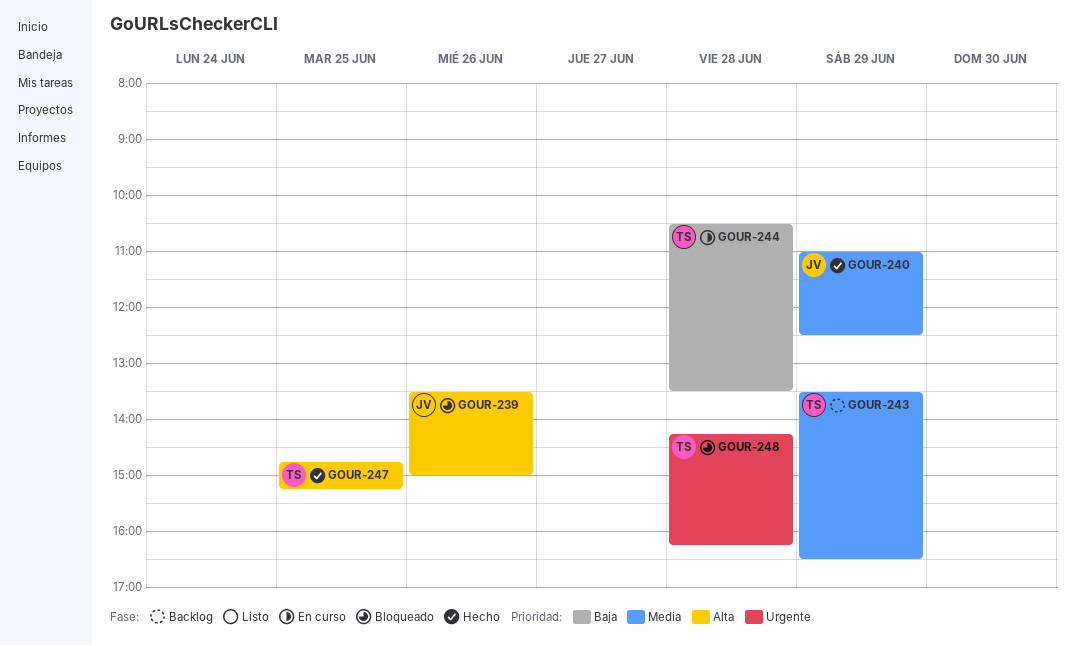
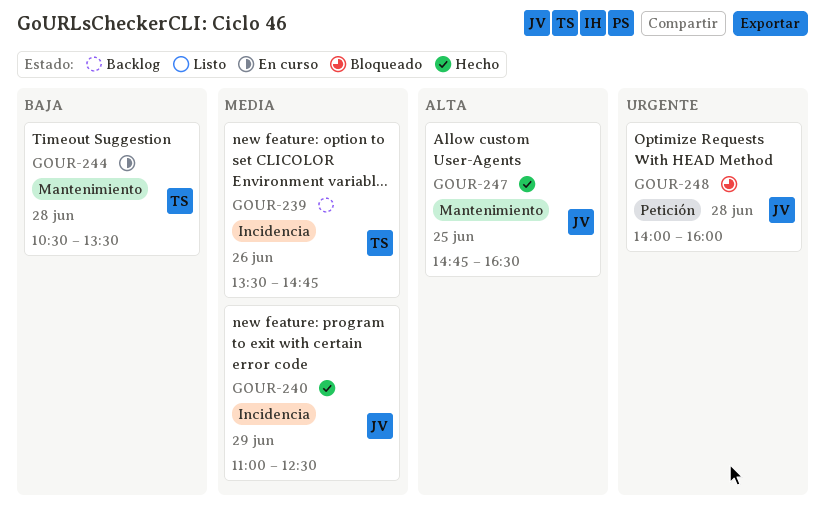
GOUR-239, status: Bloqueado -> Backlog
GOUR-239, owner: JV -> TS
GOUR-239, priority: Alta -> Media
GOUR-239, ends: 15:00 -> 14:45
GOUR-243: present -> none
GOUR-247, owner: TS -> JV
GOUR-247, ends: 15:15 -> 16:30
GOUR-248, owner: TS -> JV
GOUR-248, begins: 14:15 -> 14:00
GOUR-248, ends: 16:15 -> 16:00

